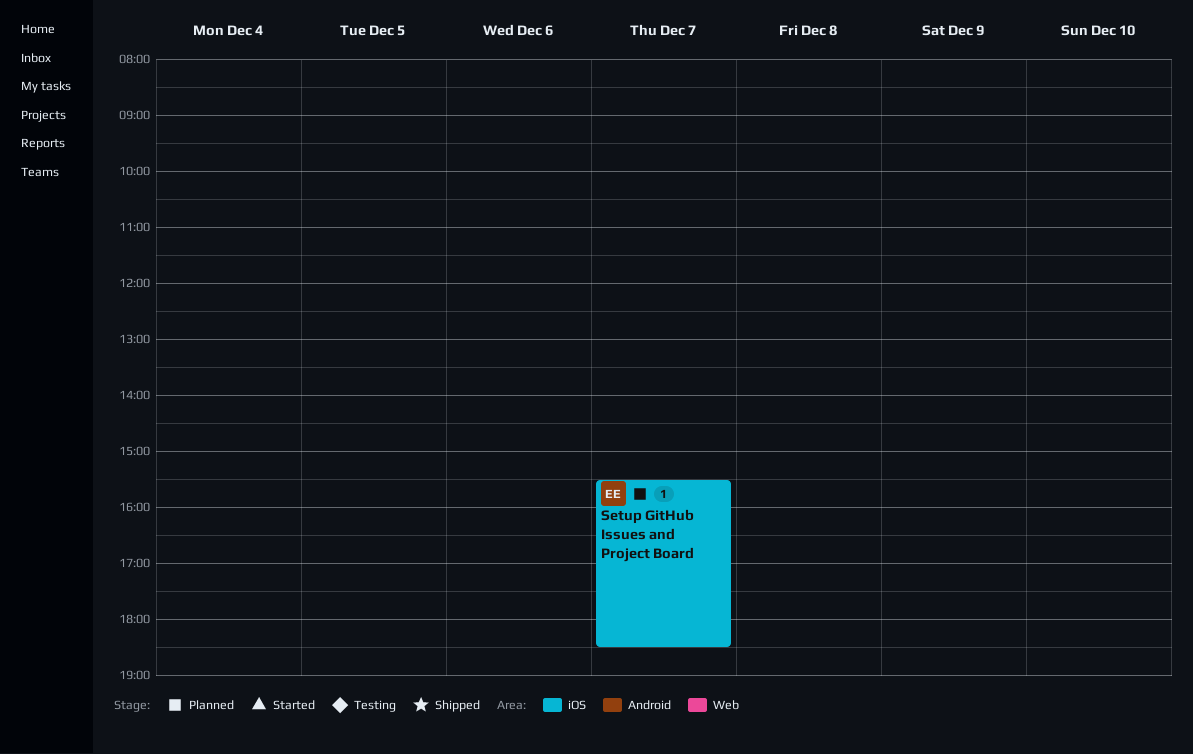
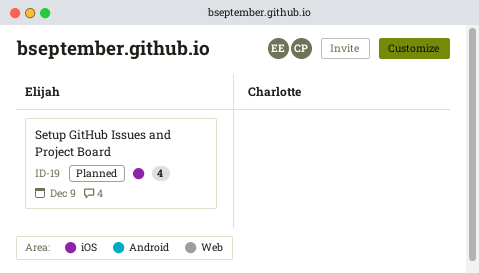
Setup GitHub Issues and Project Board, estimate: 1 -> 4
Setup GitHub Issues and Project Board, day: Dec 7 -> Dec 9

